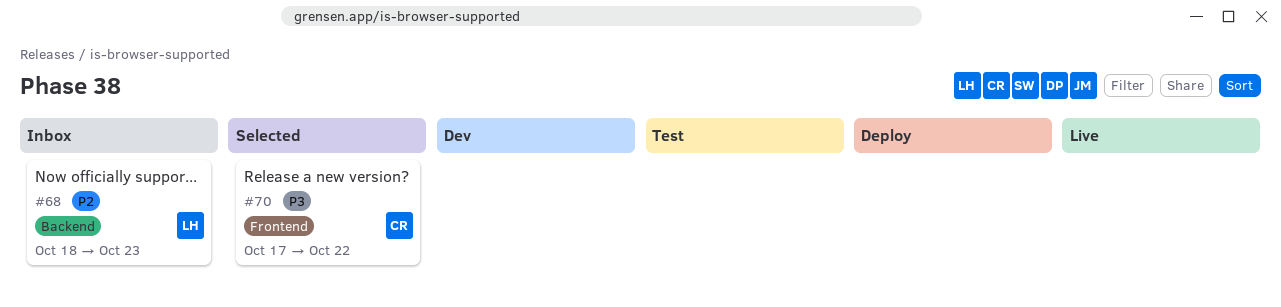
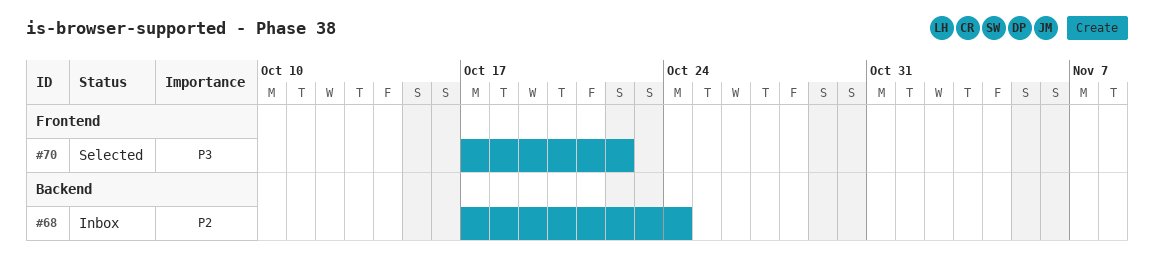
#68, start: Oct 18 -> Oct 17
#68, due: Oct 23 -> Oct 24

